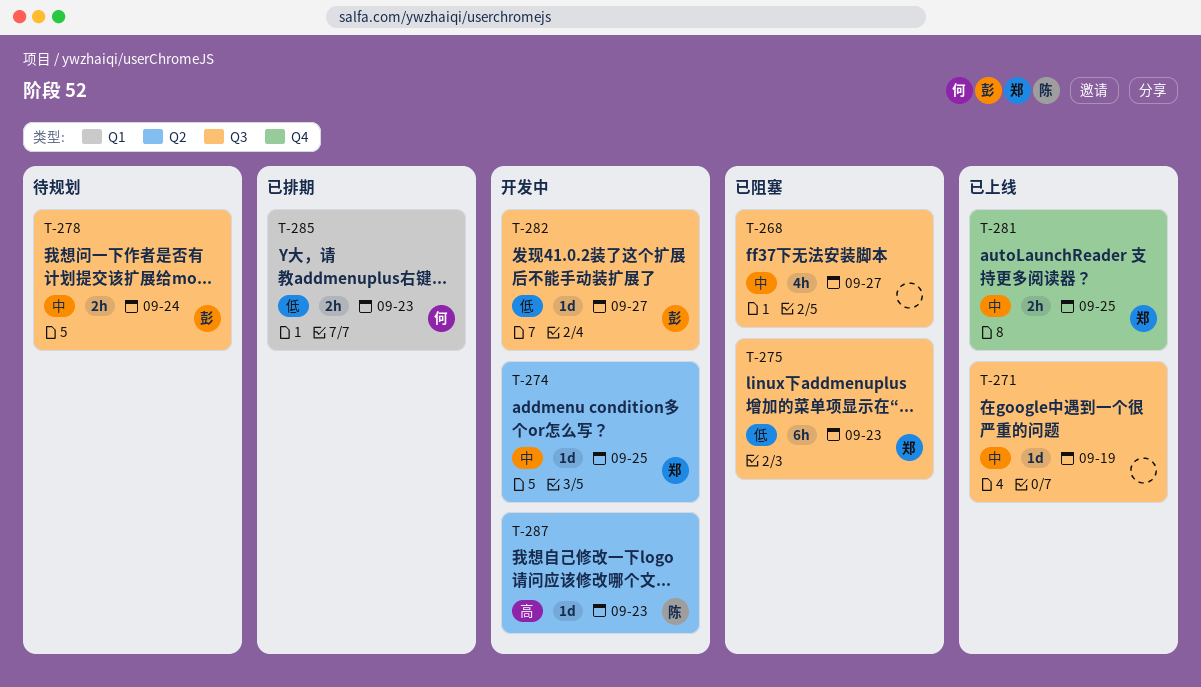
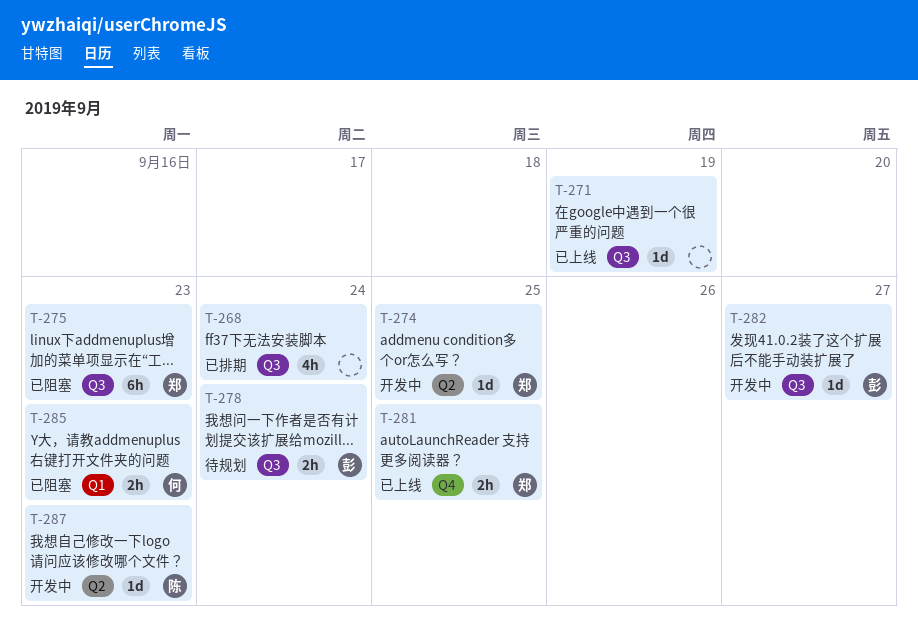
T-268, status: 已阻塞 -> 已排期
T-268, due: Sep 27 -> Sep 24
T-285, status: 已排期 -> 已阻塞

